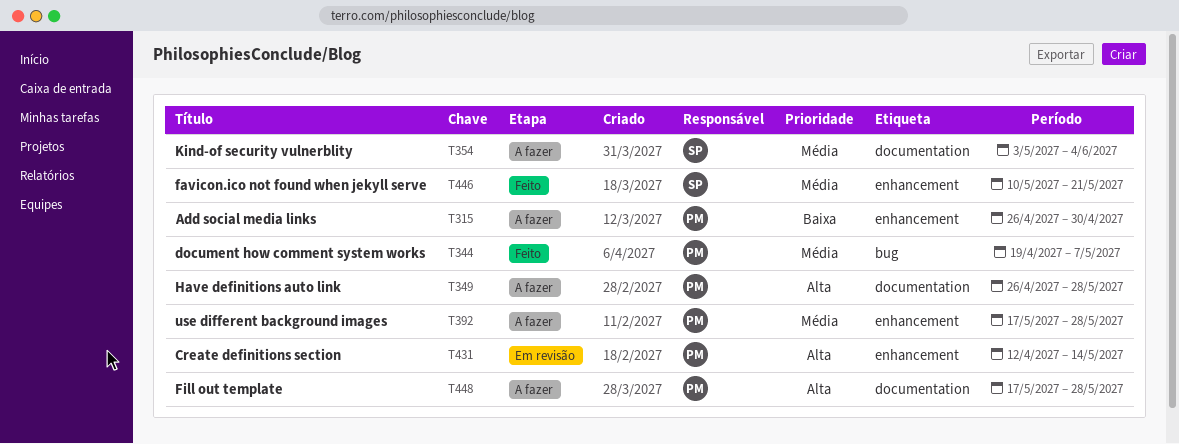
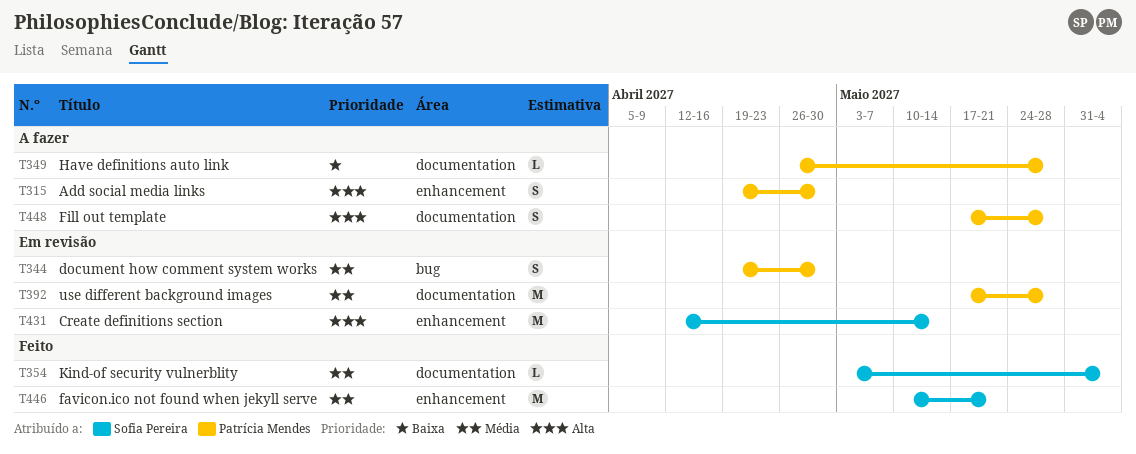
T315, priority: Baixa -> Alta
T315, start: Apr 26 -> Apr 19
T344, status: Feito -> Em revisão
T344, due: May 7 -> Apr 30
T349, priority: Alta -> Baixa
T354, status: A fazer -> Feito
T392, status: A fazer -> Em revisão
T392, label: enhancement -> documentation
T431, owner: Patrícia Mendes -> Sofia Pereira

